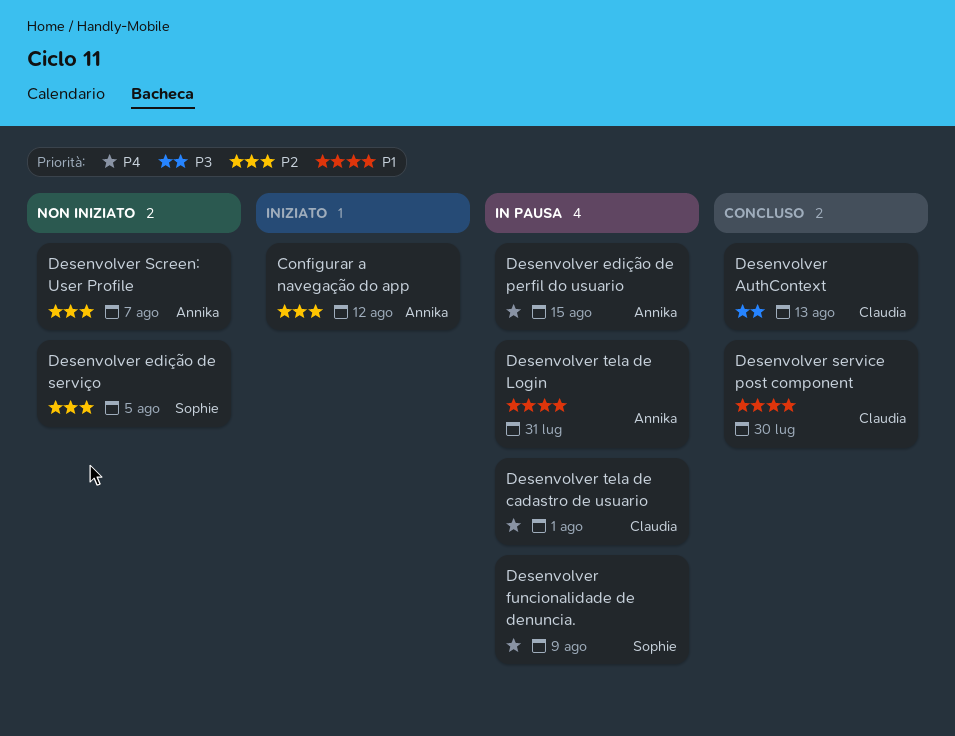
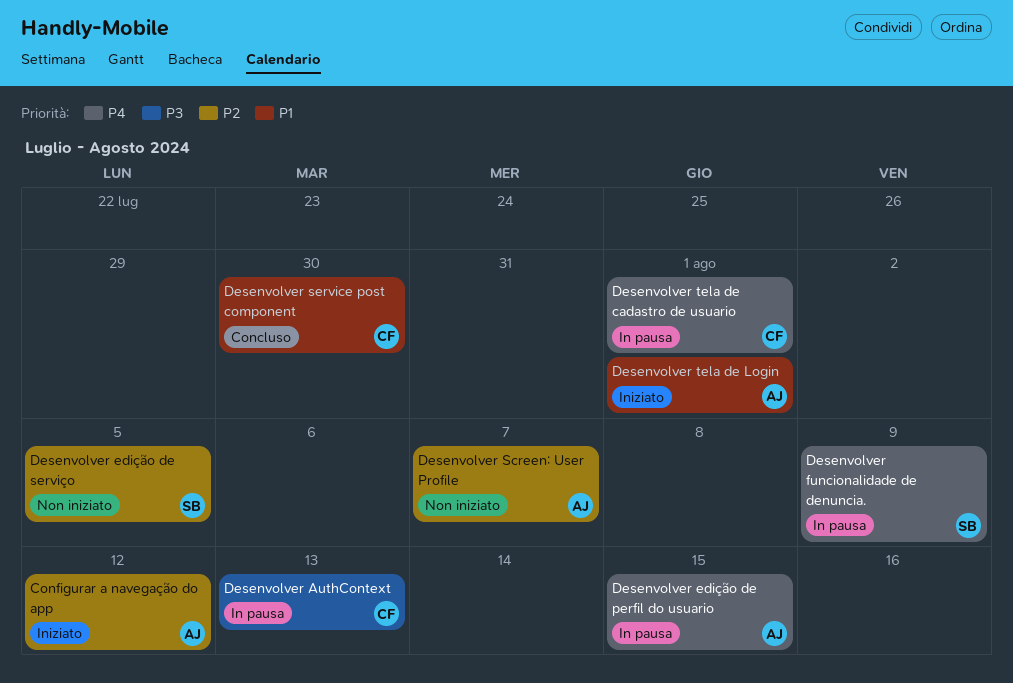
Desenvolver AuthContext, status: Concluso -> In pausa
Desenvolver tela de Login, status: In pausa -> Iniziato
Desenvolver tela de Login, due: Jul 31 -> Aug 1

